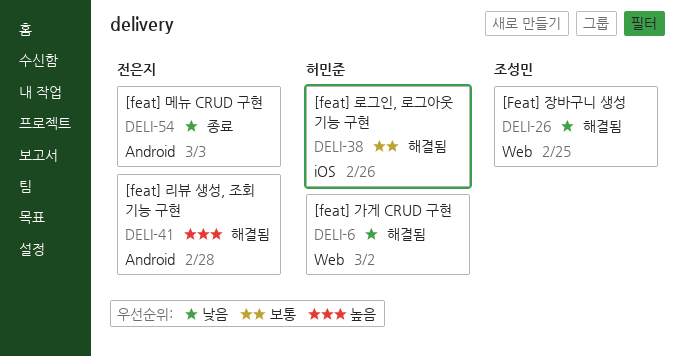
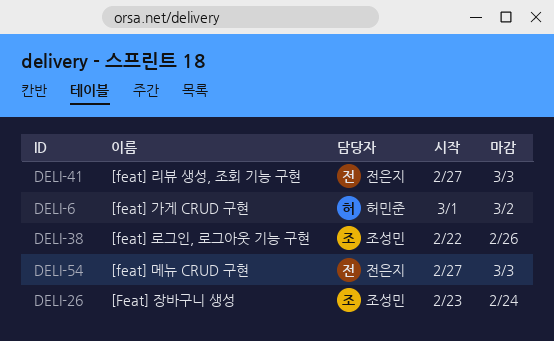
DELI-26, due: Feb 25 -> Feb 24
DELI-38, owner: 허민준 -> 조성민
DELI-41, due: Feb 28 -> Mar 3

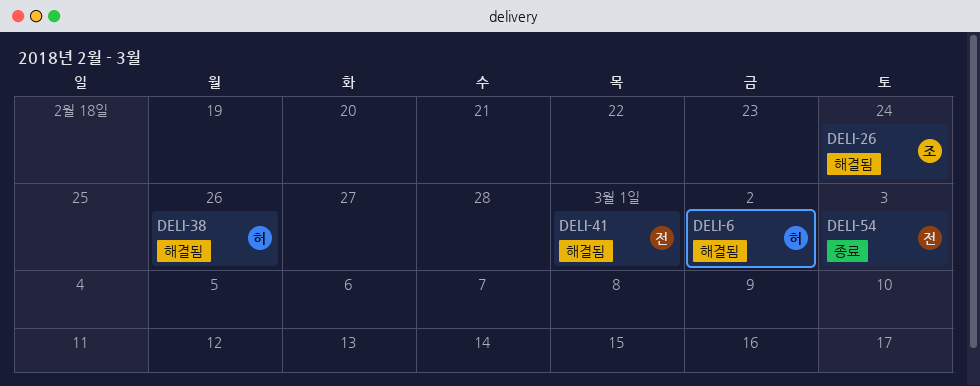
DELI-38, owner: 조성민 -> 허민준
DELI-41, due: Mar 3 -> Mar 1

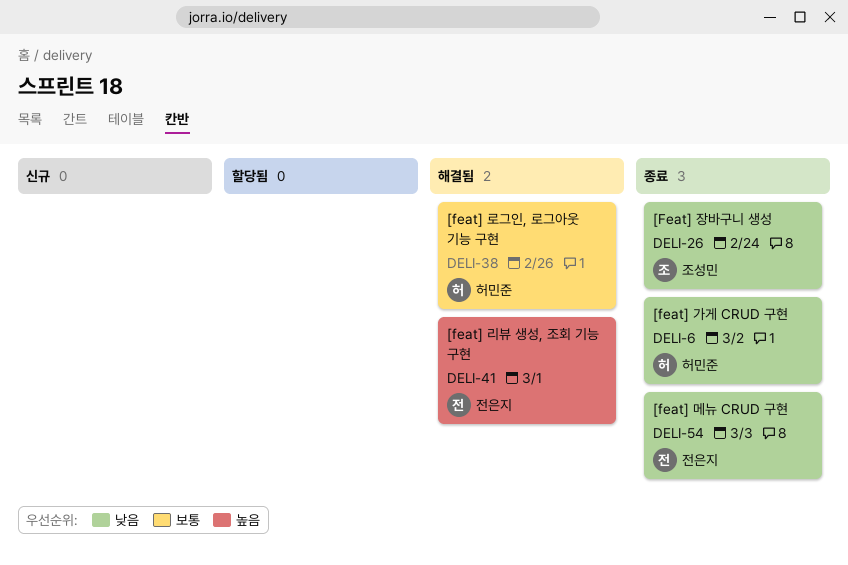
DELI-6, status: 해결됨 -> 종료
DELI-26, status: 해결됨 -> 종료

